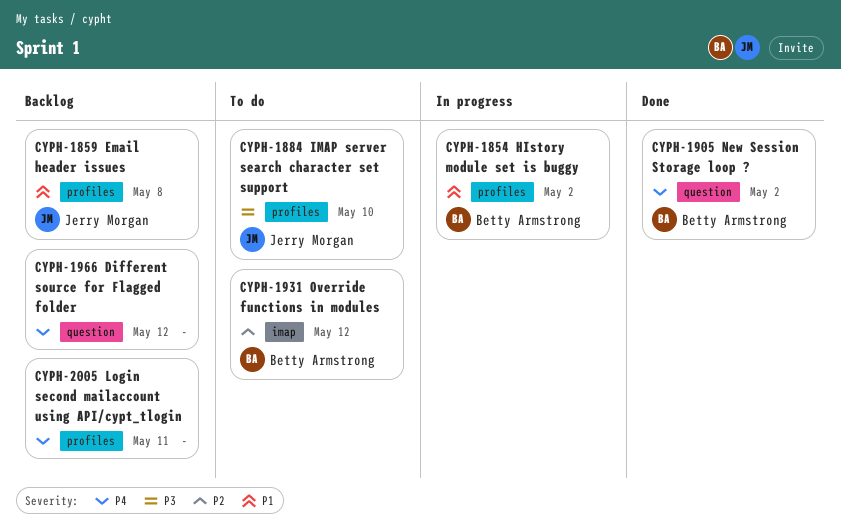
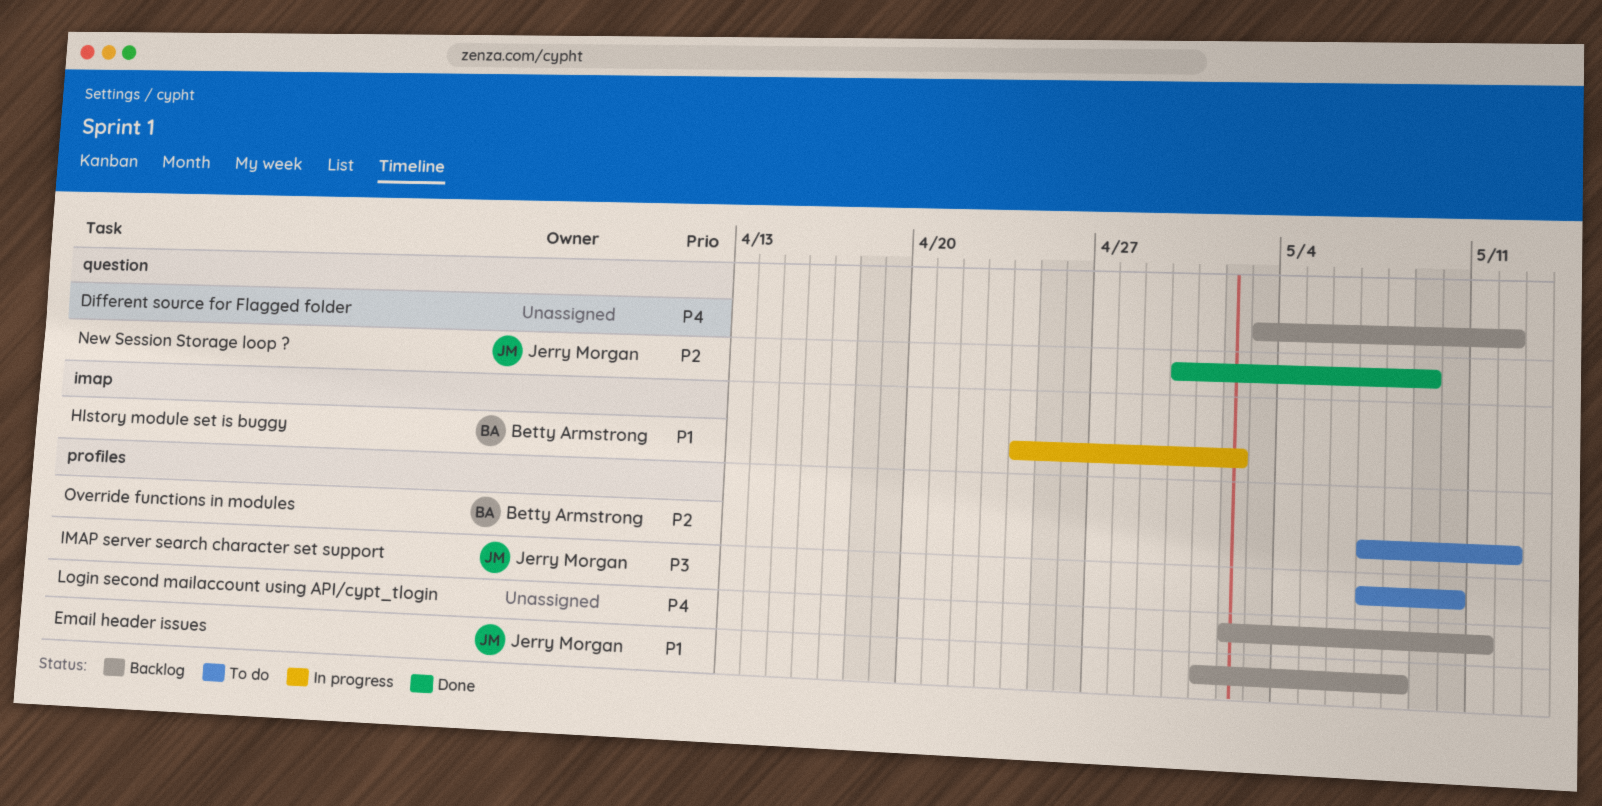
HIstory module set is buggy, label: profiles -> imap
New Session Storage loop ?, owner: Betty Armstrong -> Jerry Morgan
New Session Storage loop ?, priority: P4 -> P2
New Session Storage loop ?, due: May 2 -> May 9
Override functions in modules, label: imap -> profiles

